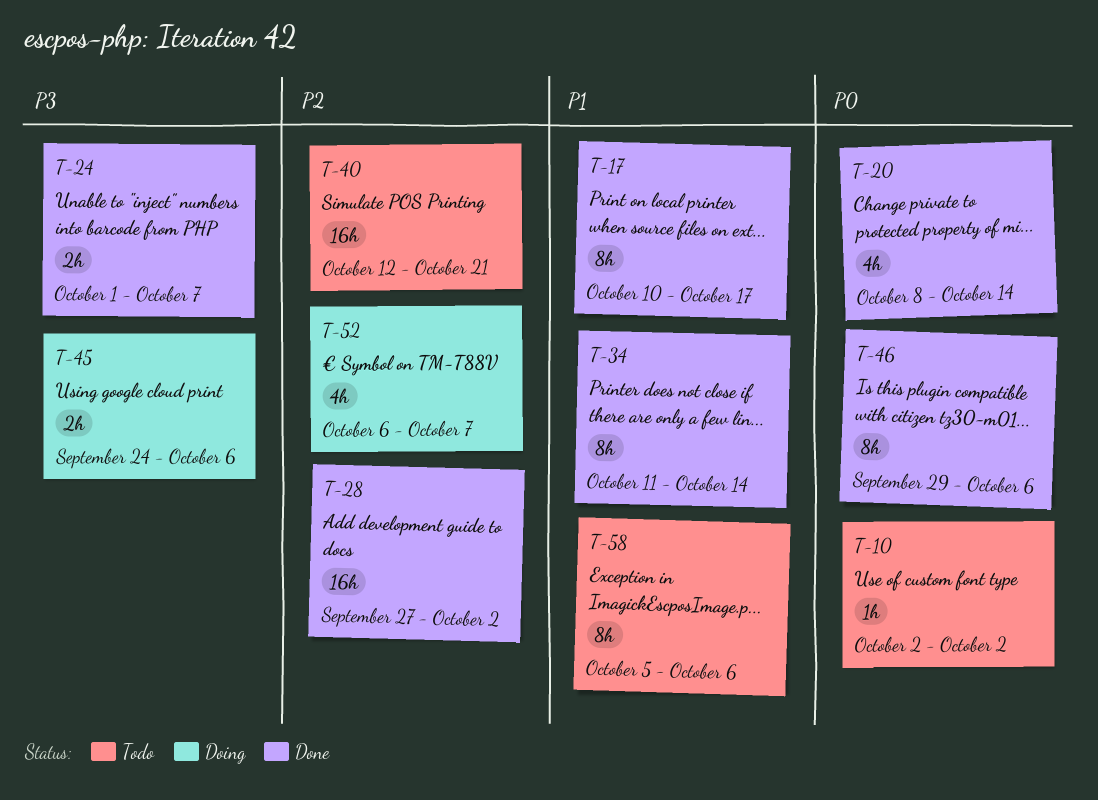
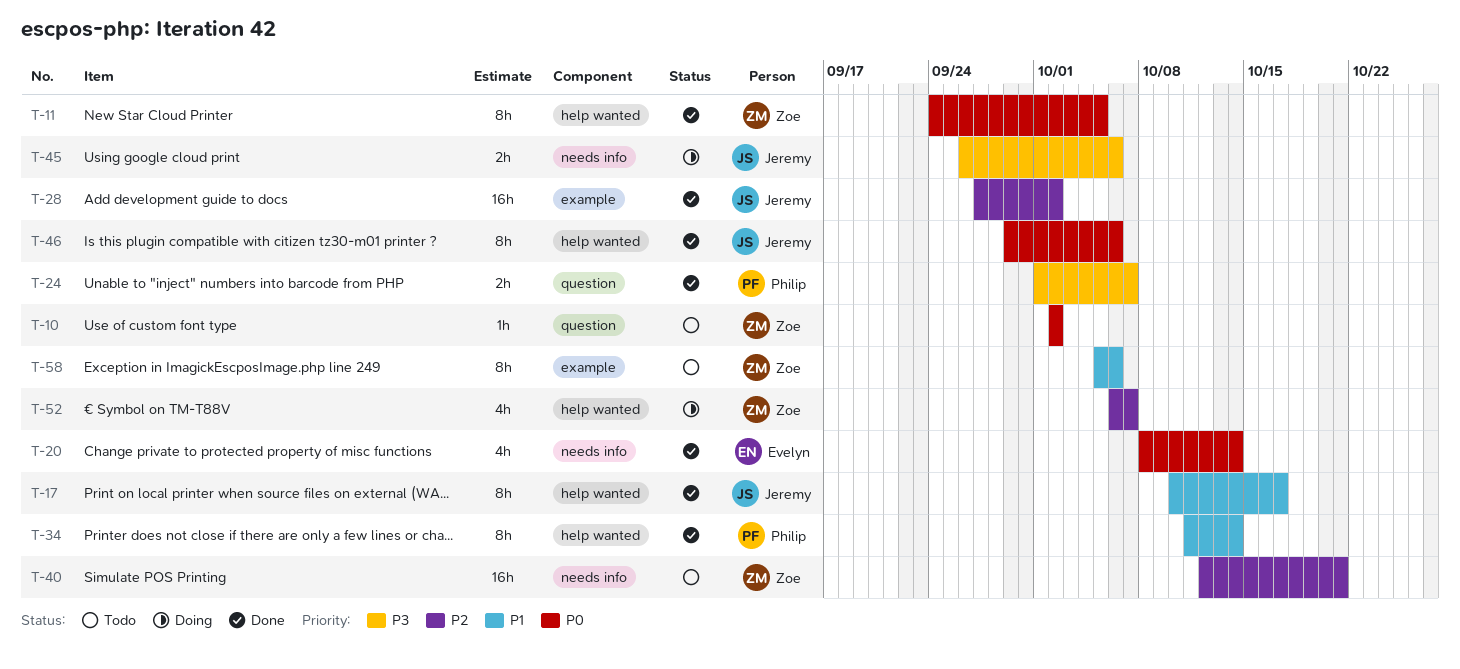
T-11: none -> present
T-45, start: Sep 24 -> Sep 26

